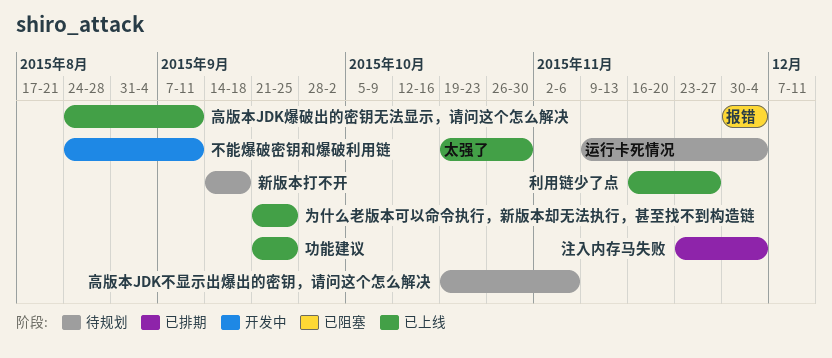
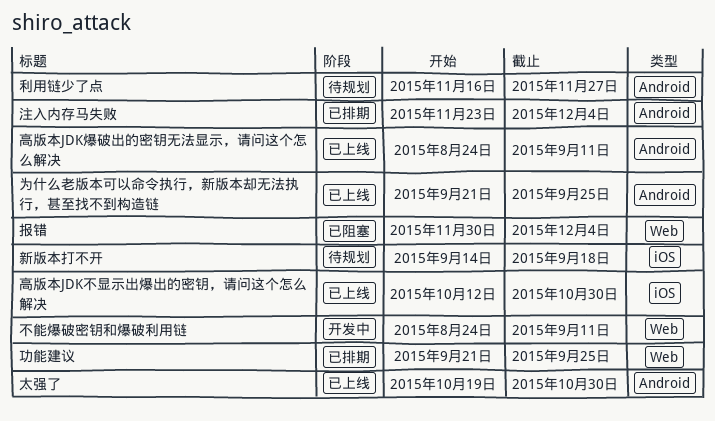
利用链少了点, status: 已上线 -> 待规划
功能建议, status: 已上线 -> 已排期
运行卡死情况: present -> none
高版本JDK不显示出爆出的密钥，请问这个怎么解决, status: 待规划 -> 已上线
高版本JDK不显示出爆出的密钥，请问这个怎么解决, start: Oct 19 -> Oct 12
高版本JDK不显示出爆出的密钥，请问这个怎么解决, due: Nov 6 -> Oct 30

